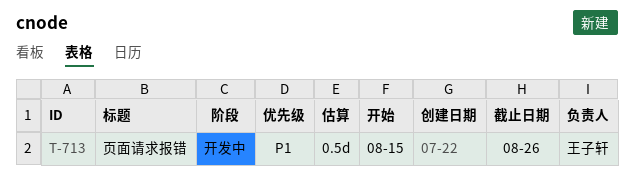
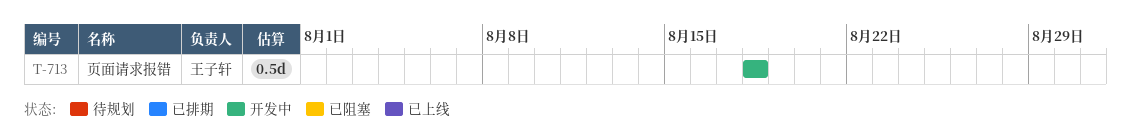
T-713, start: Aug 15 -> Aug 18
T-713, due: Aug 26 -> Aug 18

